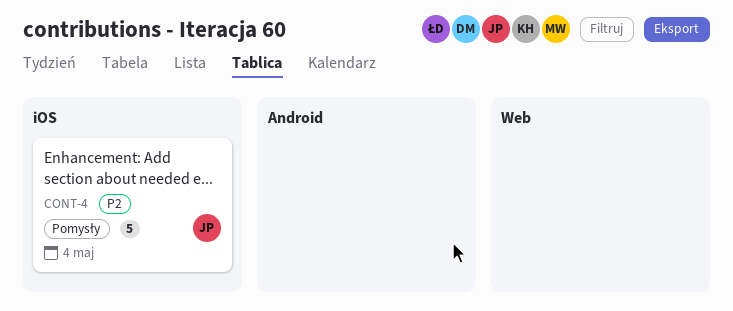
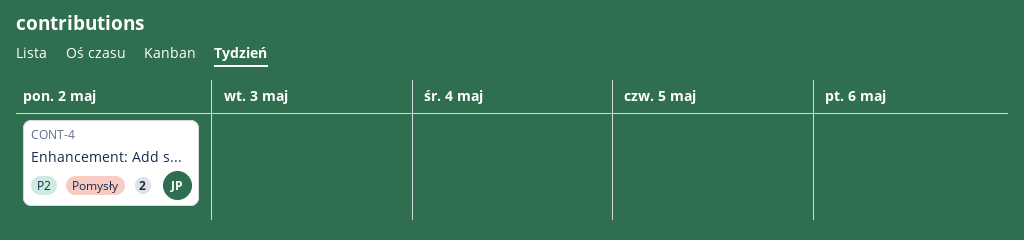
CONT-4, estimate: 5 -> 2
CONT-4, due: May 4 -> May 2

